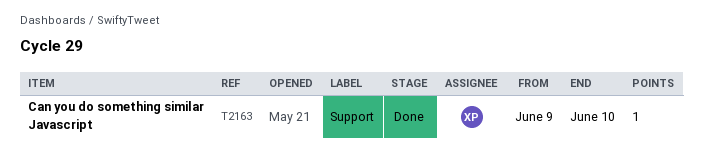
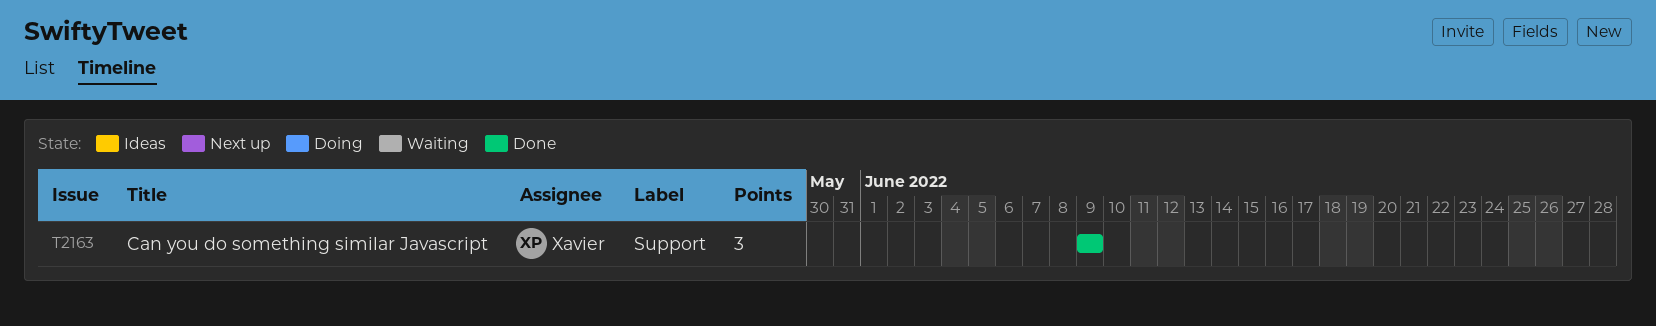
T2163, estimate: 1 -> 3
T2163, due: Jun 10 -> Jun 9

